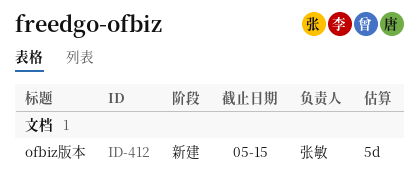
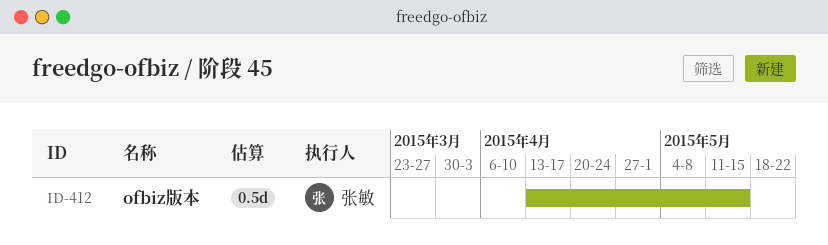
ID-412, estimate: 5d -> 0.5d

